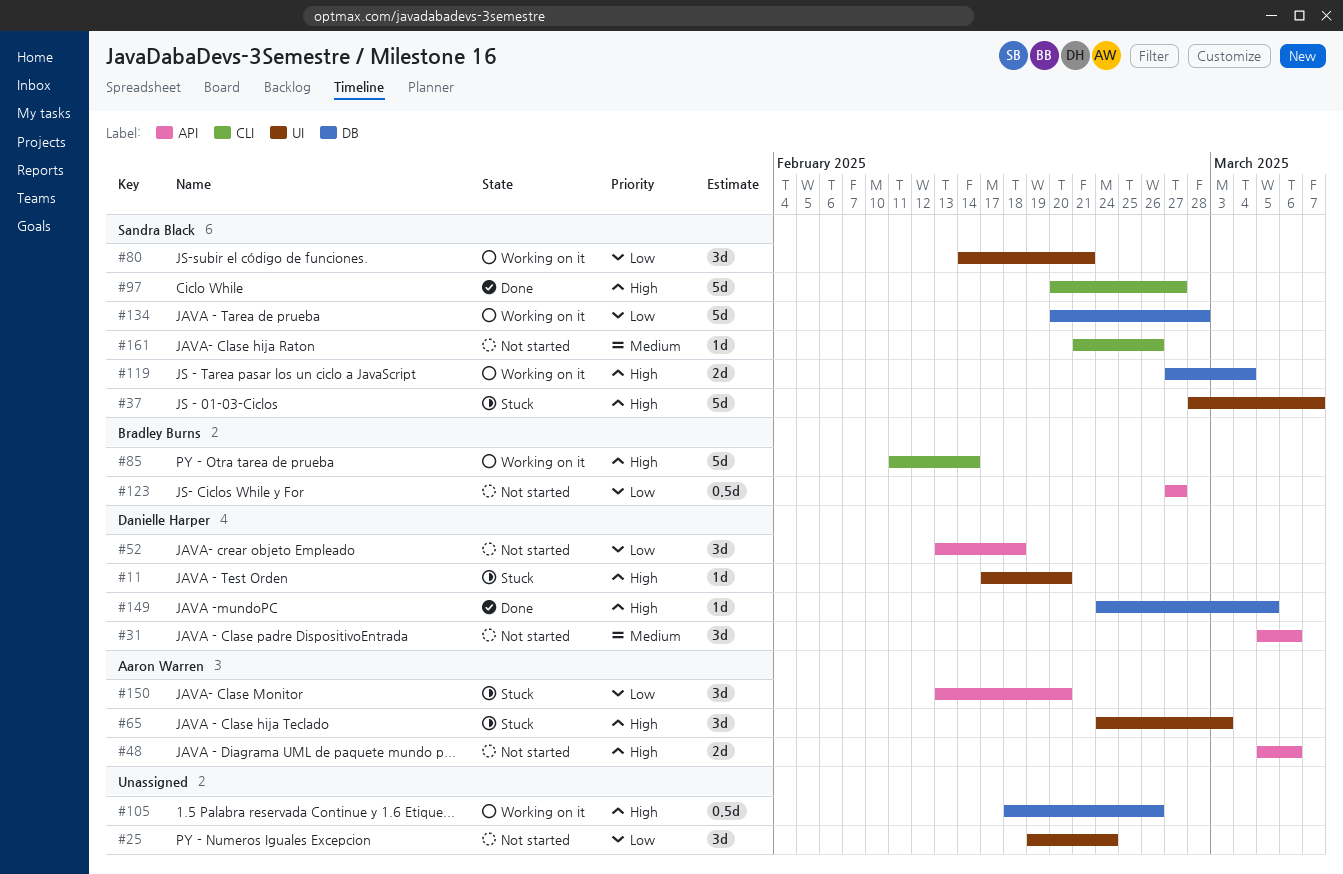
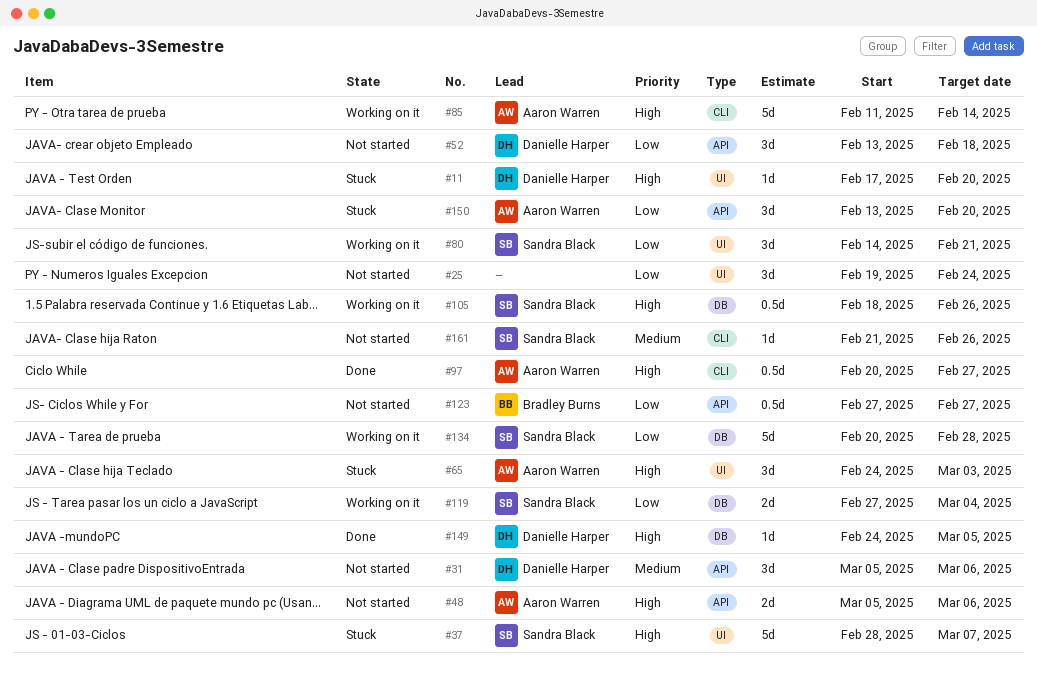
#85, owner: Bradley Burns -> Aaron Warren
#97, owner: Sandra Black -> Aaron Warren
#97, estimate: 5d -> 0.5d
#105, owner: none -> Sandra Black
#119, priority: High -> Low

